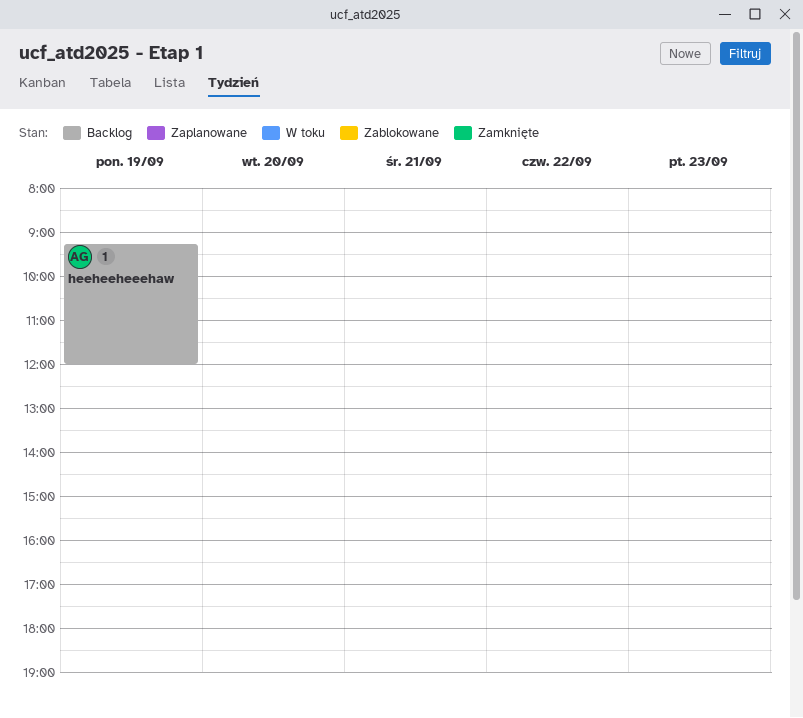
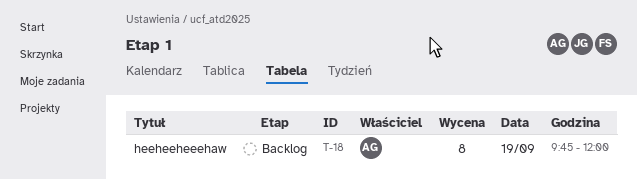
heeheeheeehaw, estimate: 1 -> 8
heeheeheeehaw, begins: 09:15 -> 09:45

